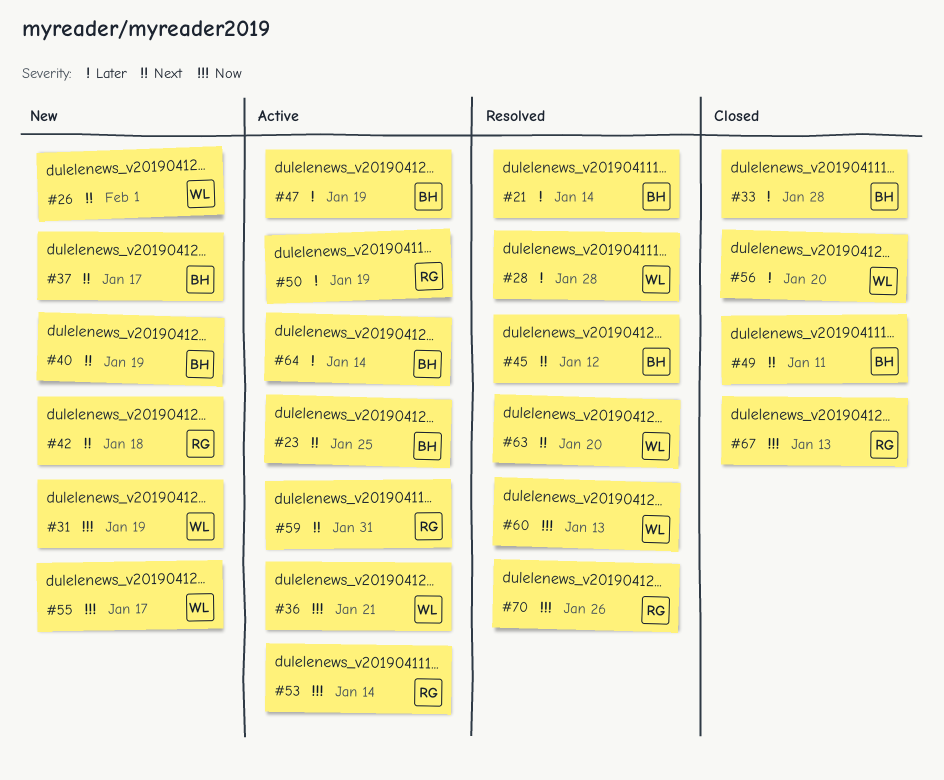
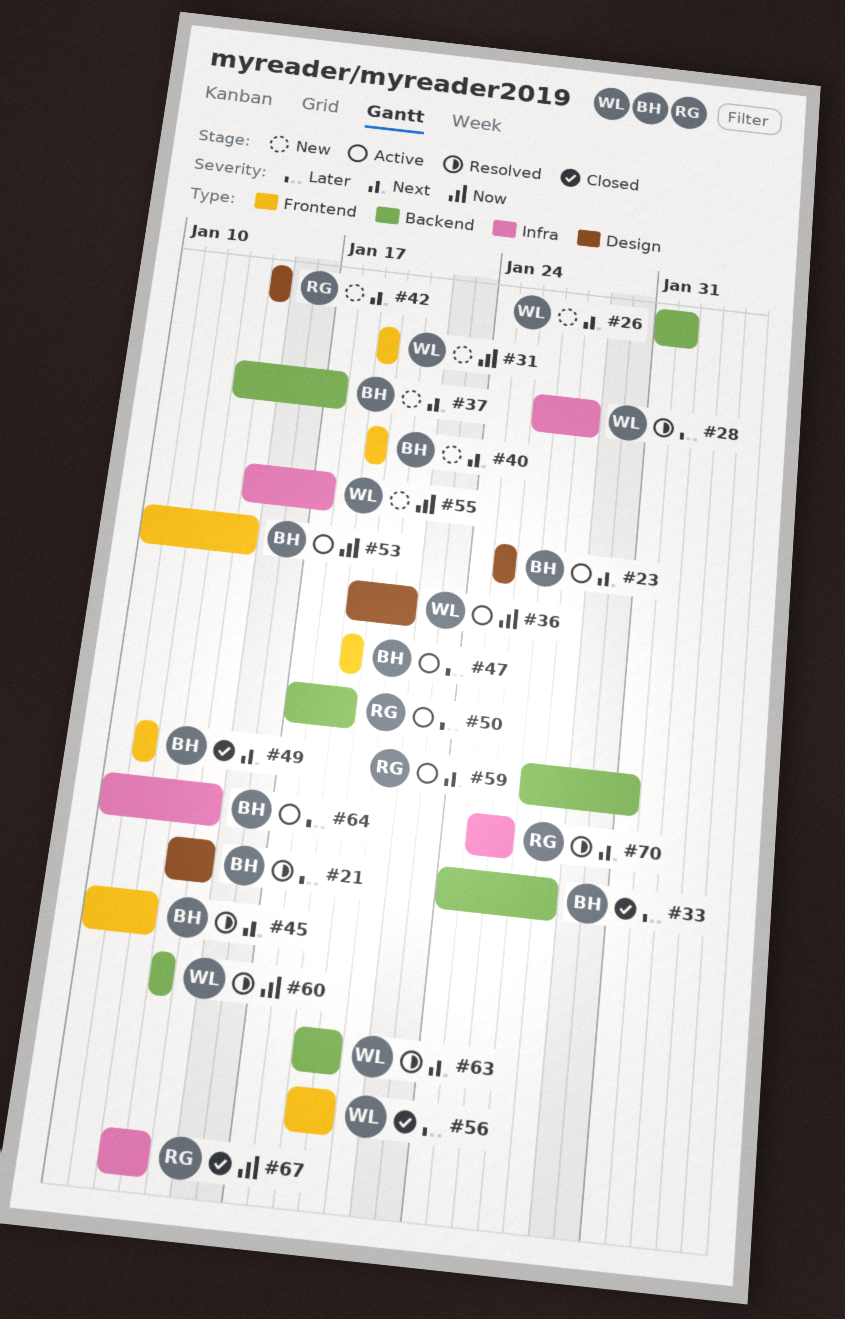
#42, due: Jan 18 -> Jan 14
#53, owner: RG -> BH
#70, priority: Now -> Next

